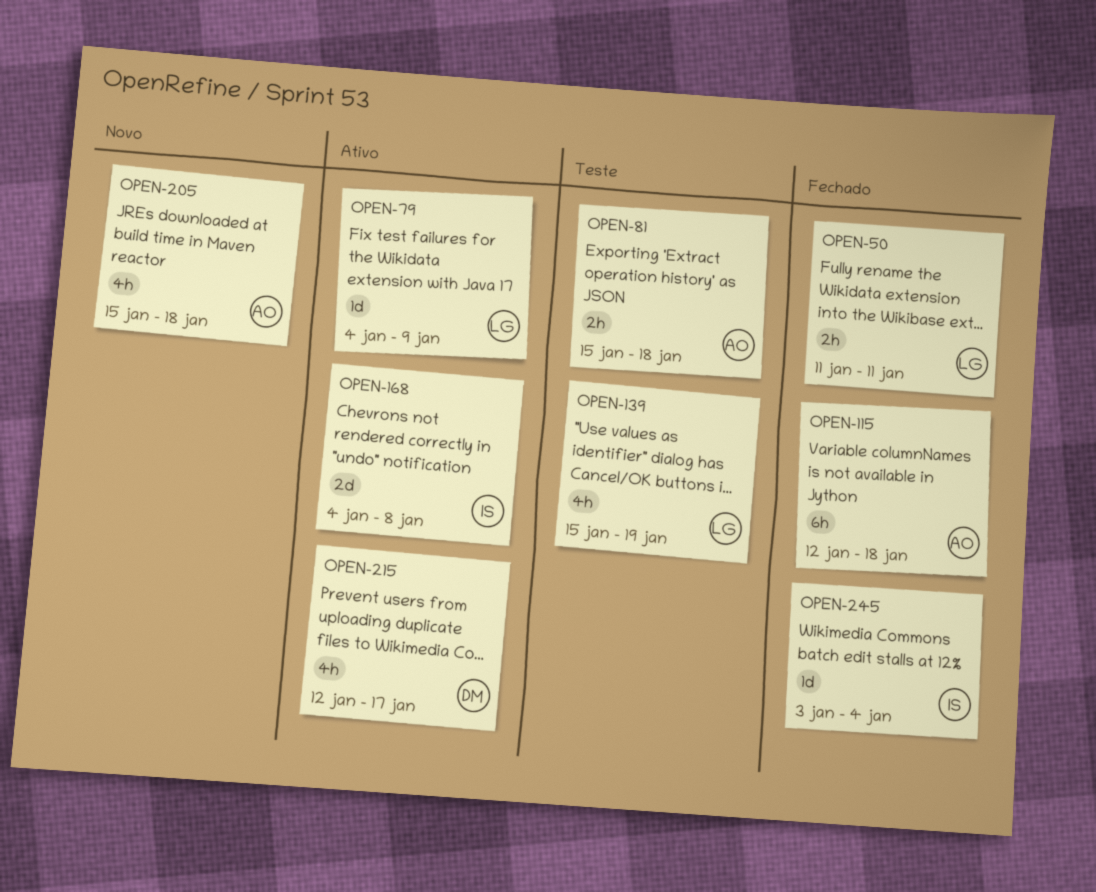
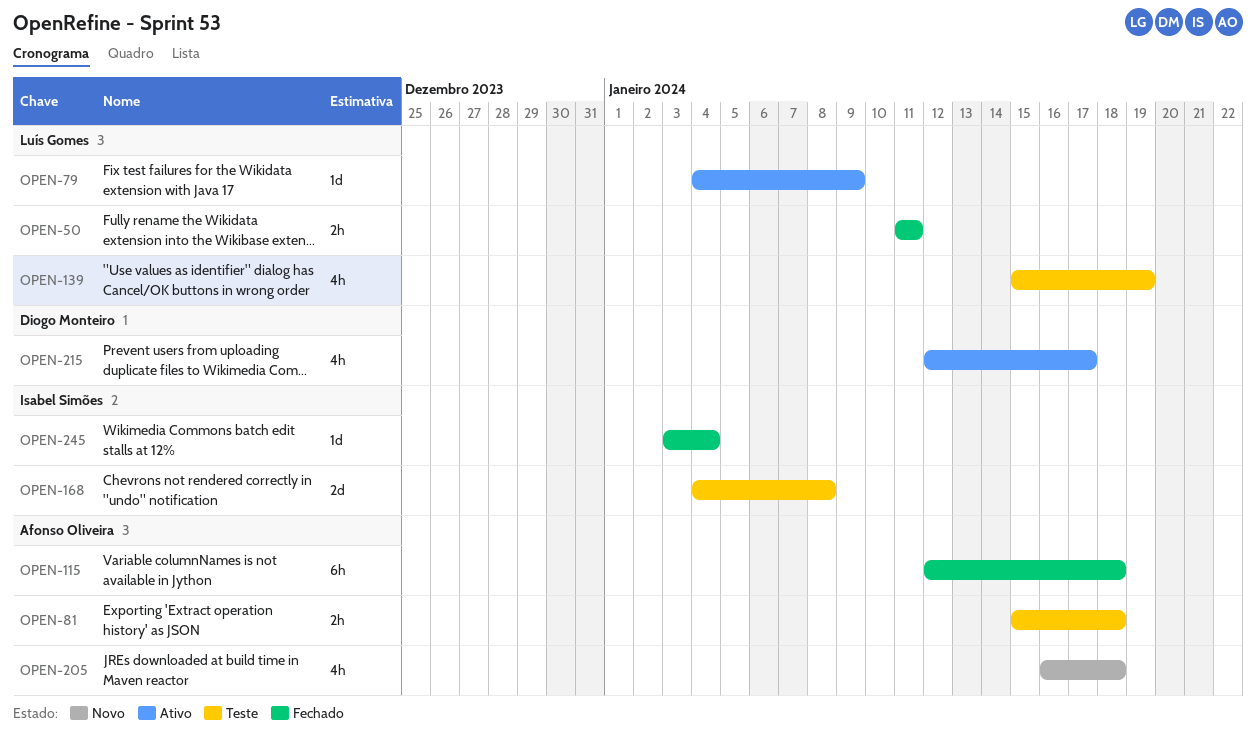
OPEN-168, status: Ativo -> Teste
OPEN-205, start: Jan 15 -> Jan 16

